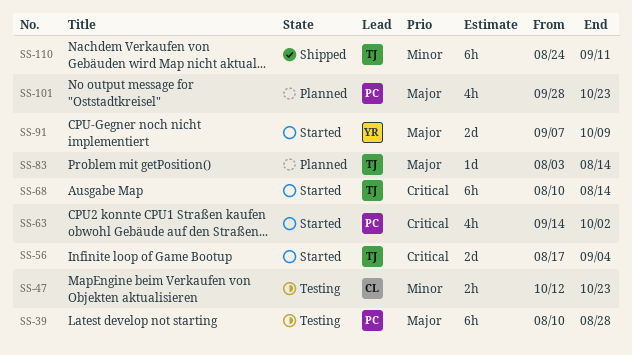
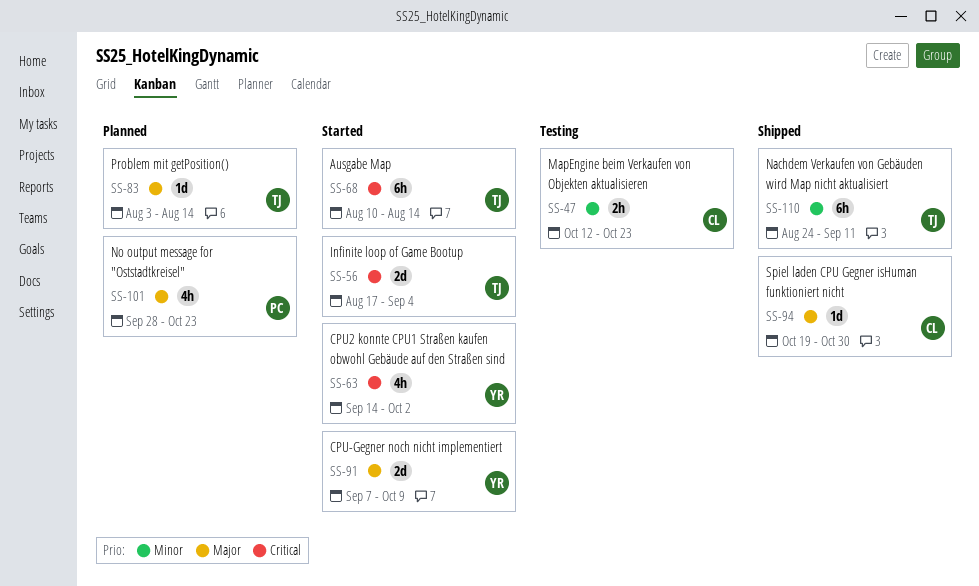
SS-39: present -> none
SS-63, owner: PC -> YR
SS-94: none -> present

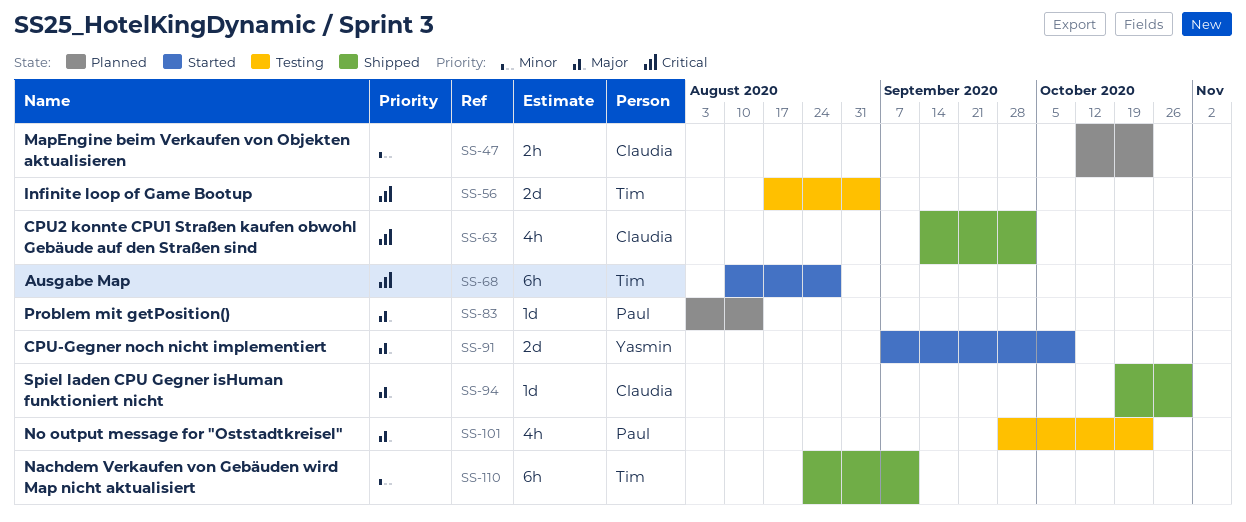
SS-47, status: Testing -> Planned
SS-56, status: Started -> Testing
SS-63, status: Started -> Shipped
SS-63, owner: Yasmin -> Claudia
SS-68, due: Aug 14 -> Aug 28
SS-83, owner: Tim -> Paul
SS-101, status: Planned -> Testing

